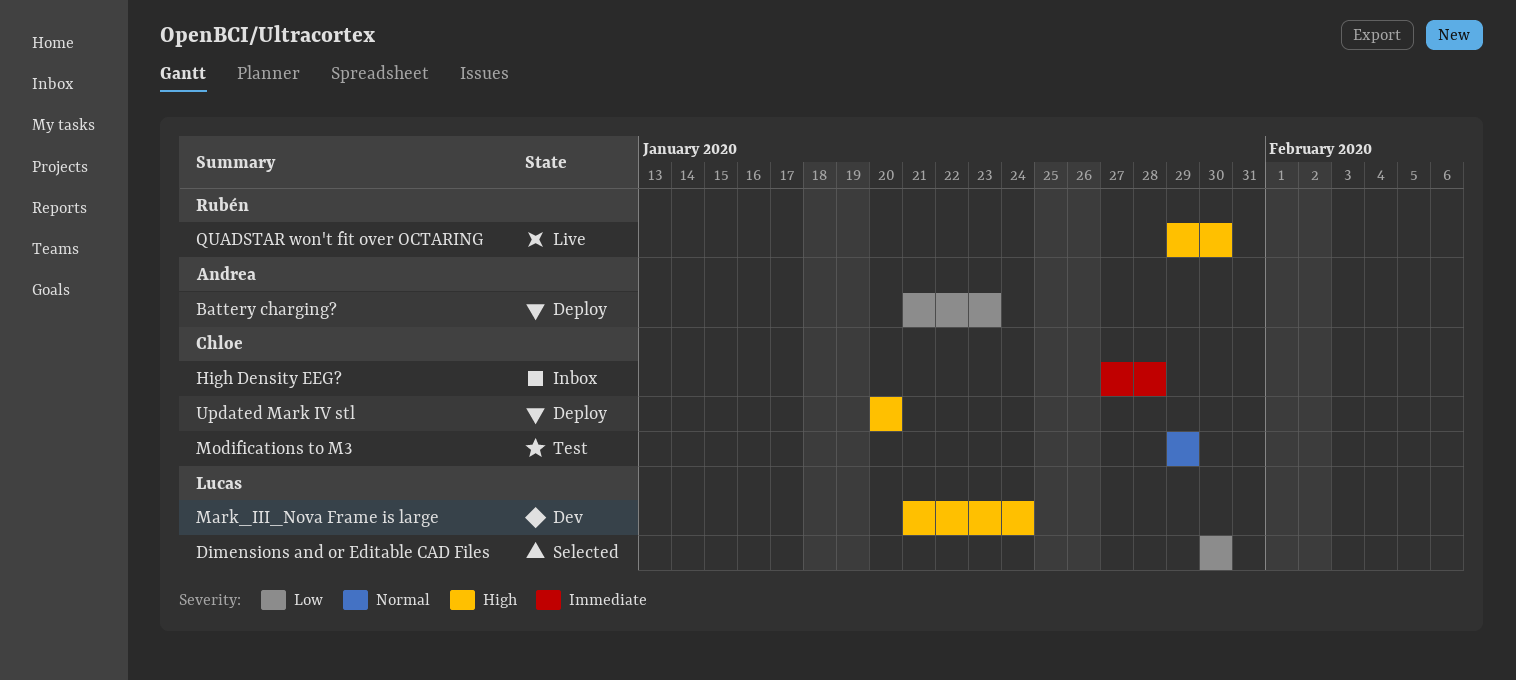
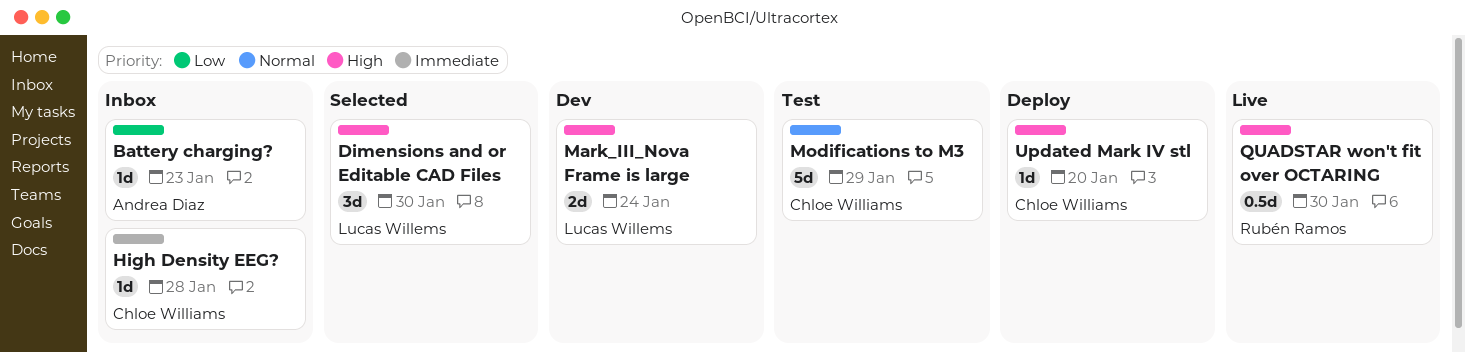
Battery charging?, status: Deploy -> Inbox
Dimensions and or Editable CAD Files, priority: Low -> High

